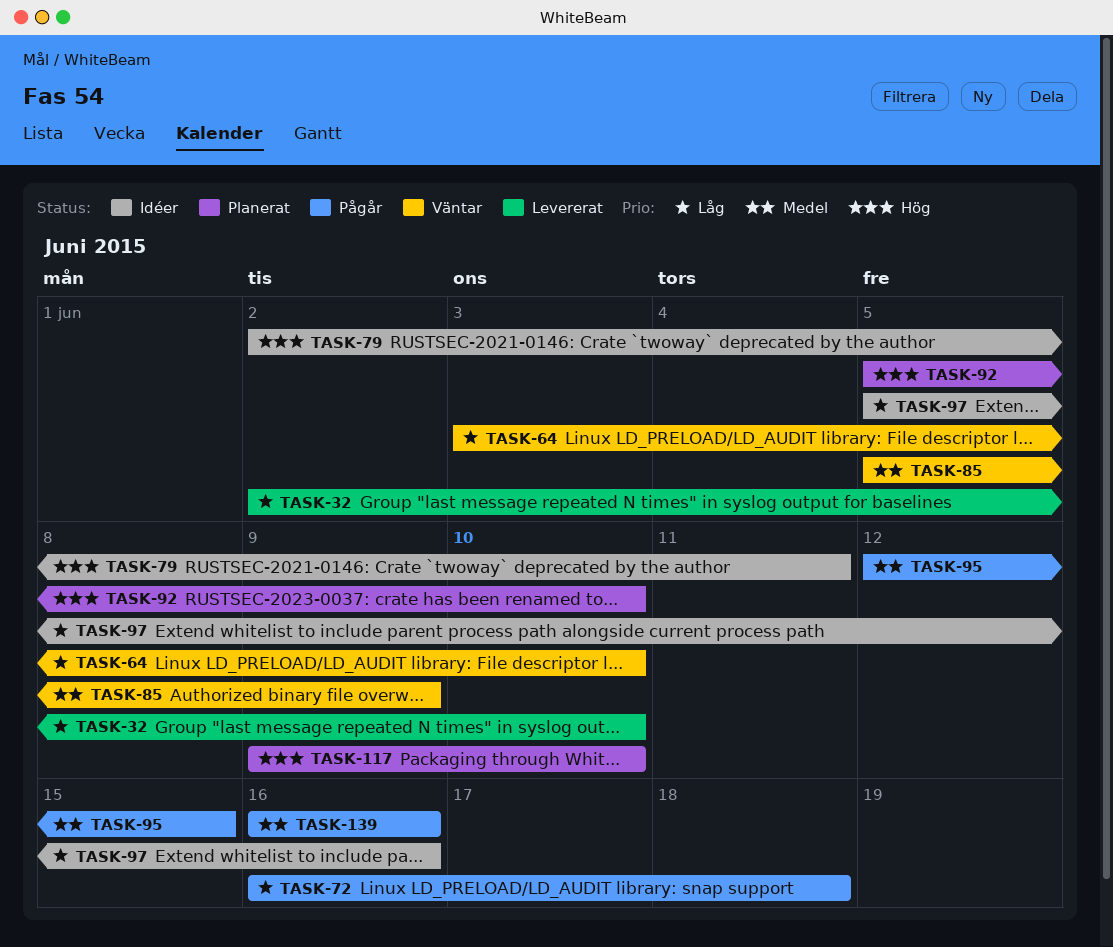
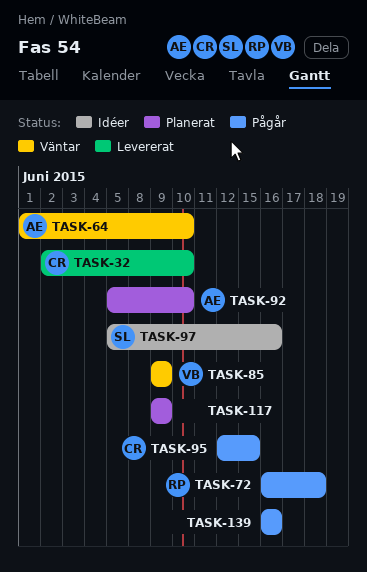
TASK-64, start: Jun 3 -> Jun 1
TASK-79: present -> none
TASK-85, start: Jun 5 -> Jun 9
TASK-117, due: Jun 10 -> Jun 9

